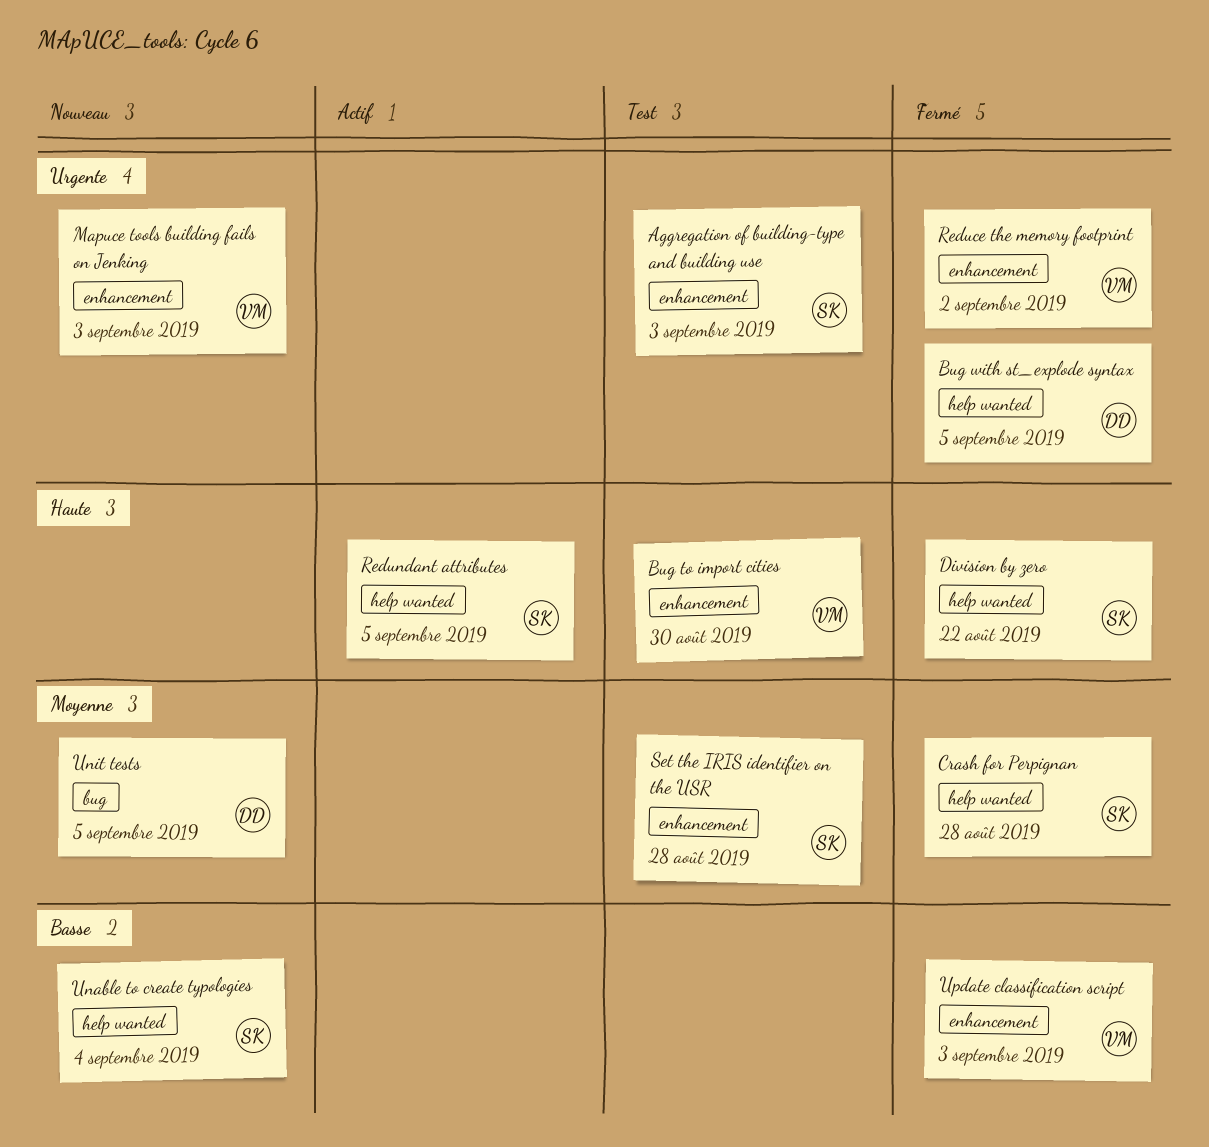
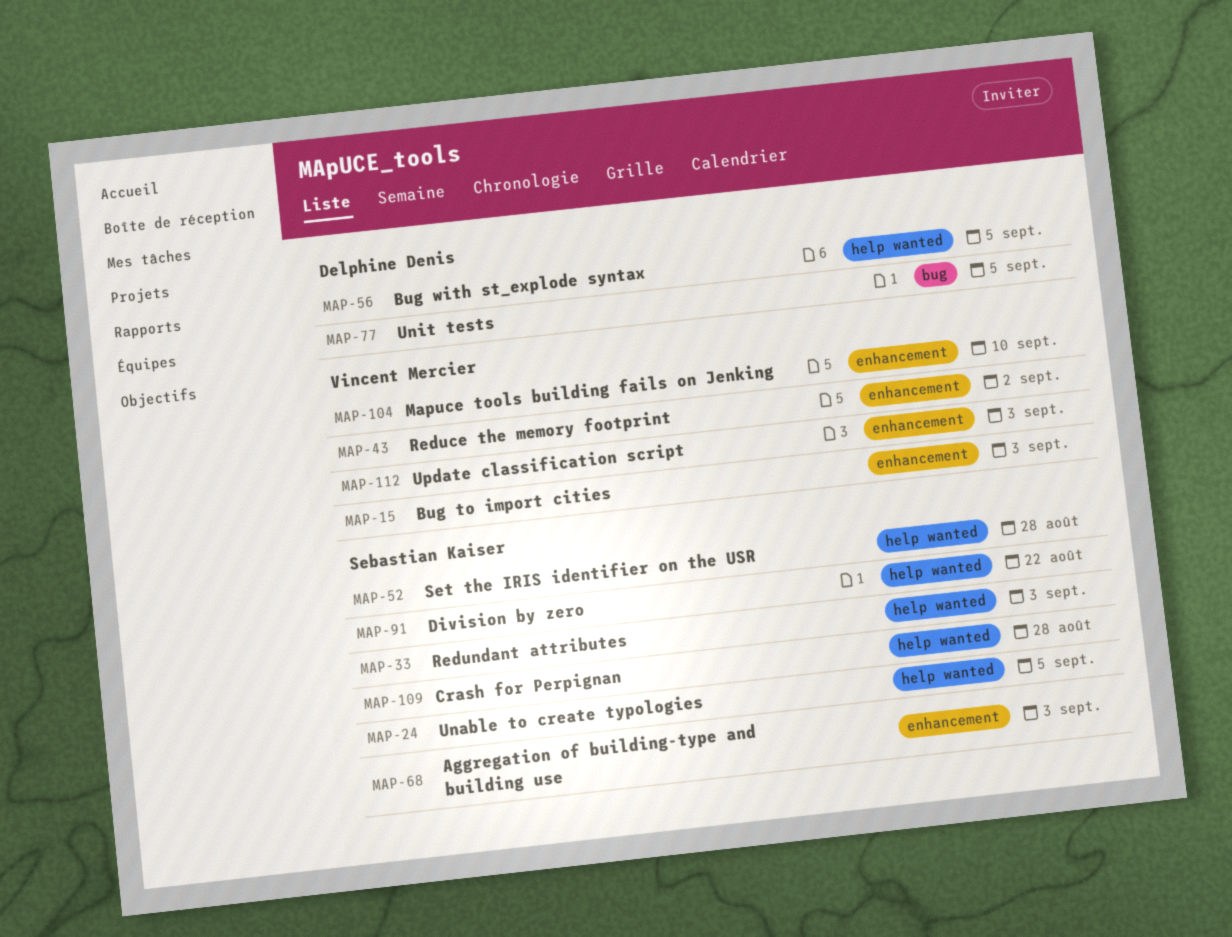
Bug to import cities, due: Aug 30 -> Sep 3
Mapuce tools building fails on Jenking, due: Sep 3 -> Sep 10
Redundant attributes, due: Sep 5 -> Sep 3
Set the IRIS identifier on the USR, label: enhancement -> help wanted
Unable to create typologies, due: Sep 4 -> Sep 5

